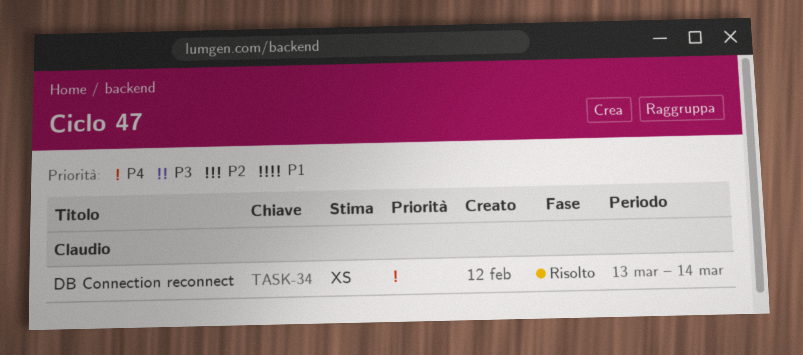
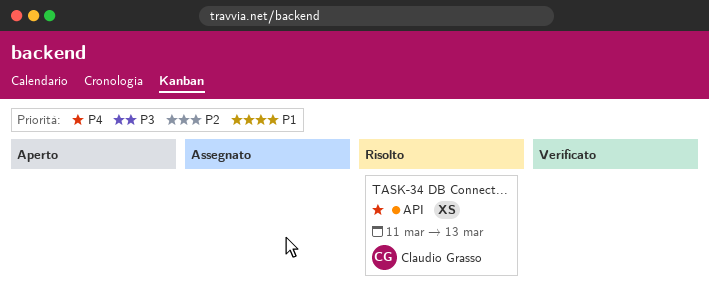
TASK-34, start: Mar 13 -> Mar 11
TASK-34, due: Mar 14 -> Mar 13

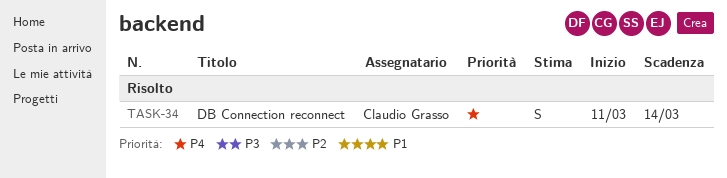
TASK-34, estimate: XS -> S
TASK-34, due: Mar 13 -> Mar 14

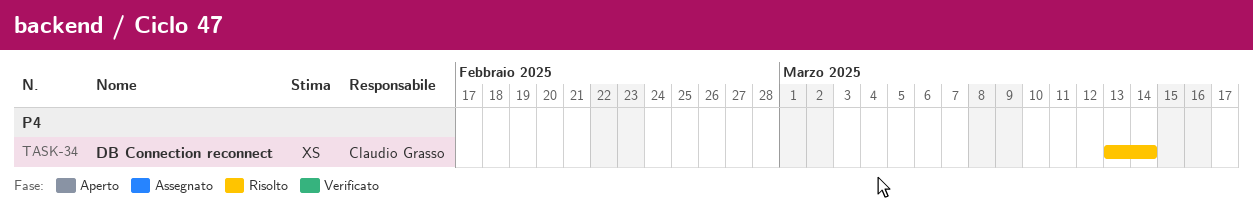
TASK-34, estimate: S -> XS
TASK-34, start: Mar 11 -> Mar 13

